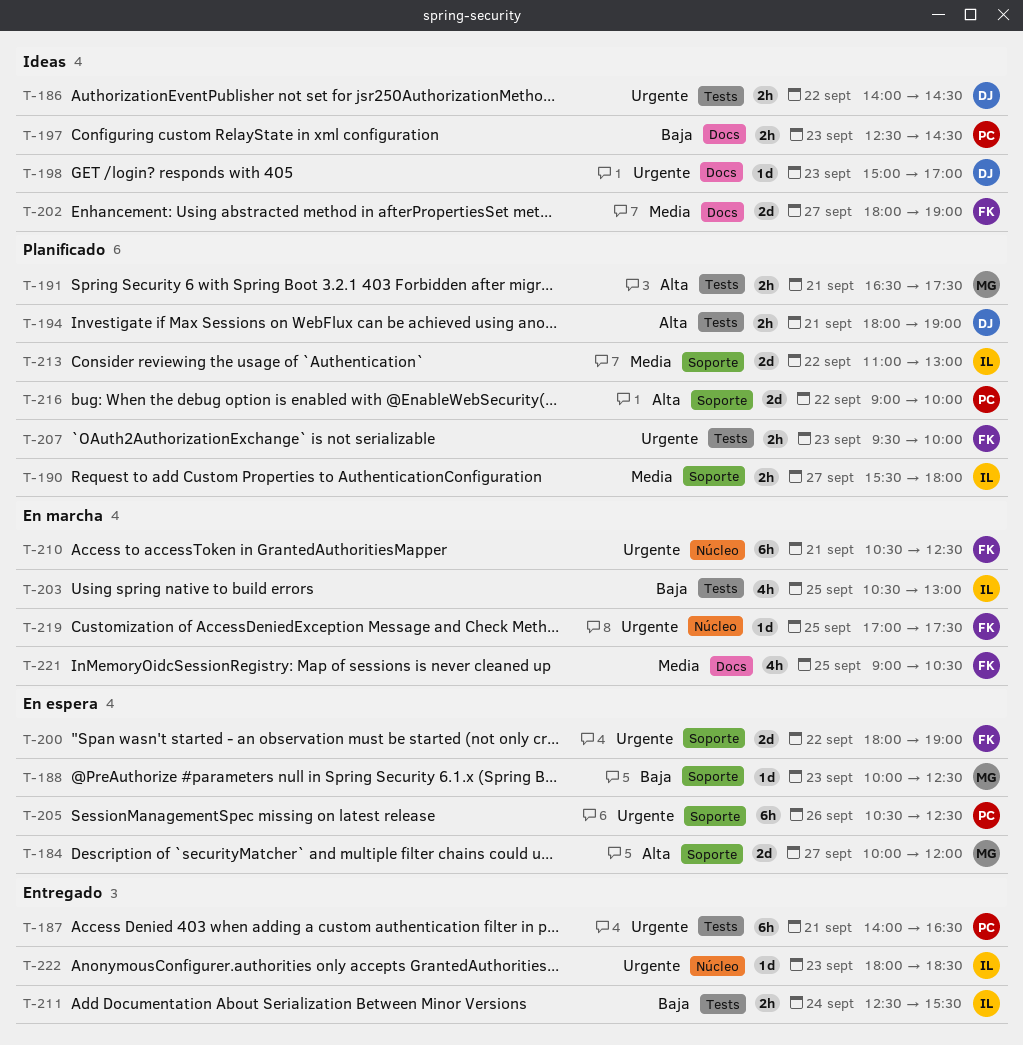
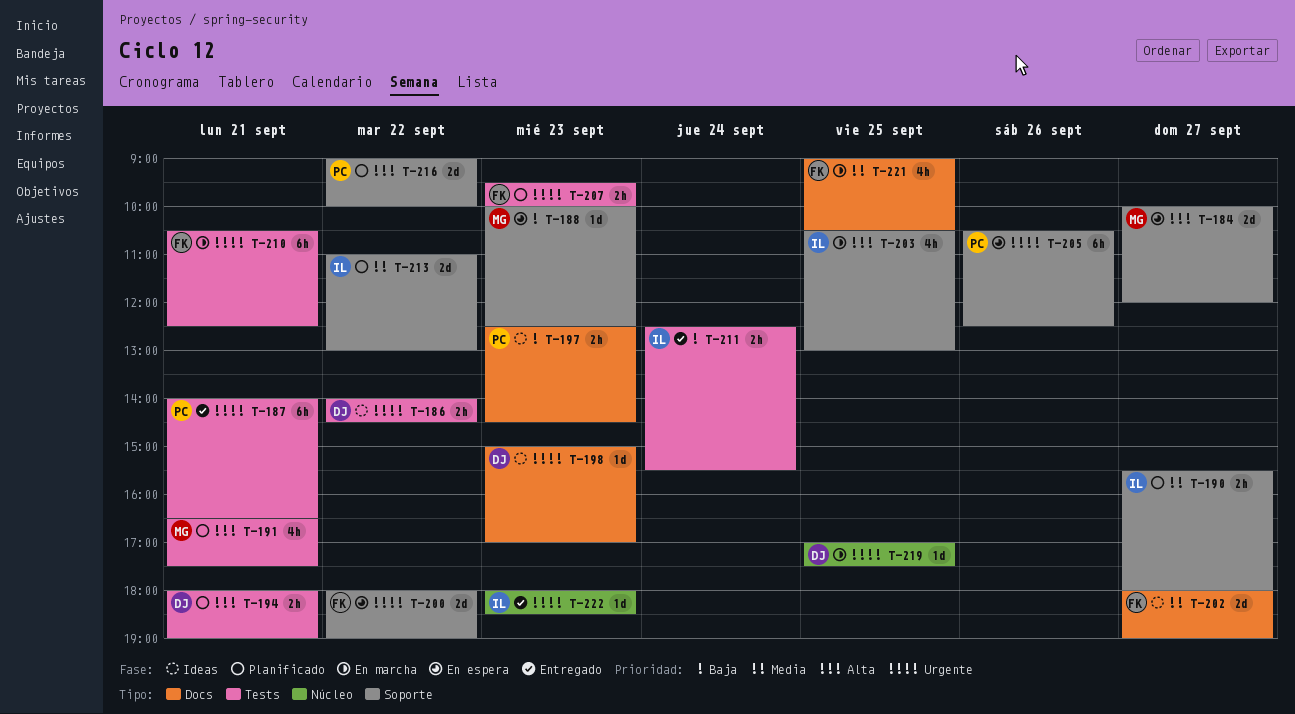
T-191, estimate: 2h -> 4h
T-203, priority: Baja -> Alta
T-203, label: Tests -> Soporte
T-210, label: Núcleo -> Tests
T-219, owner: FK -> DJ

